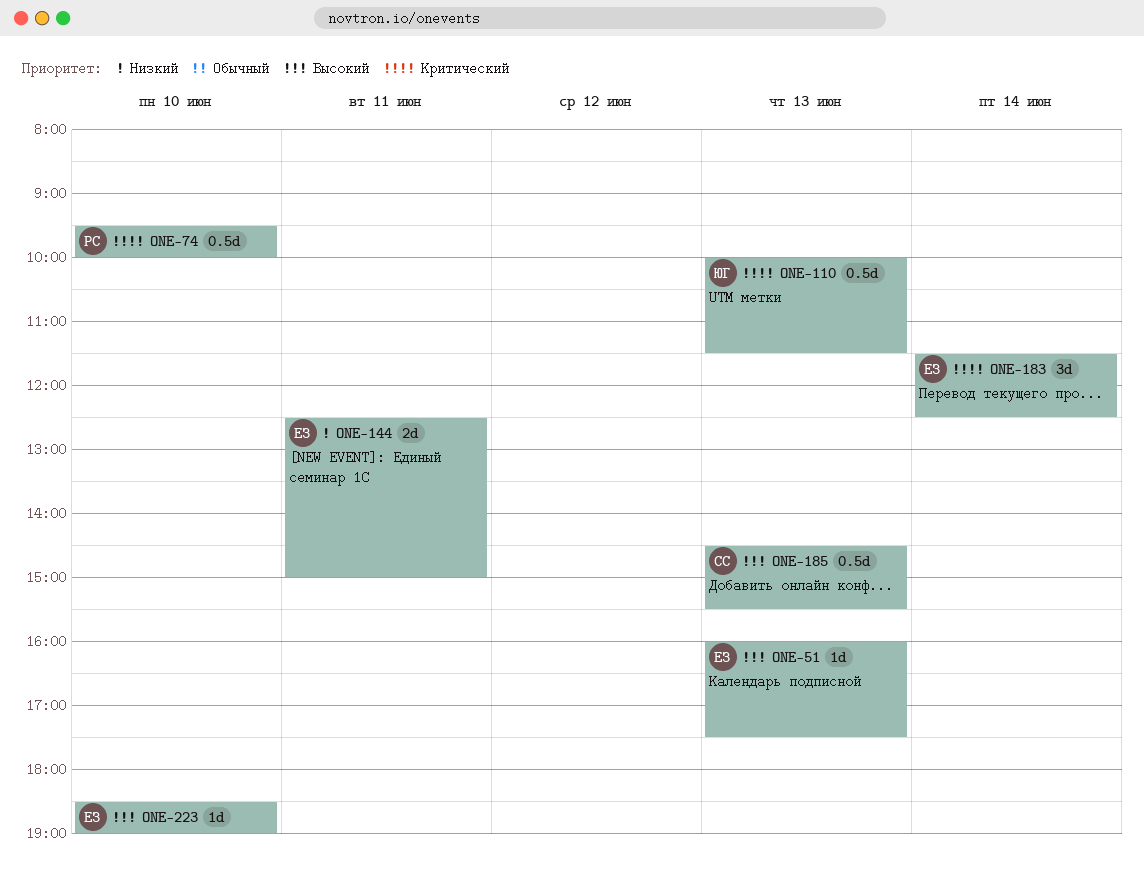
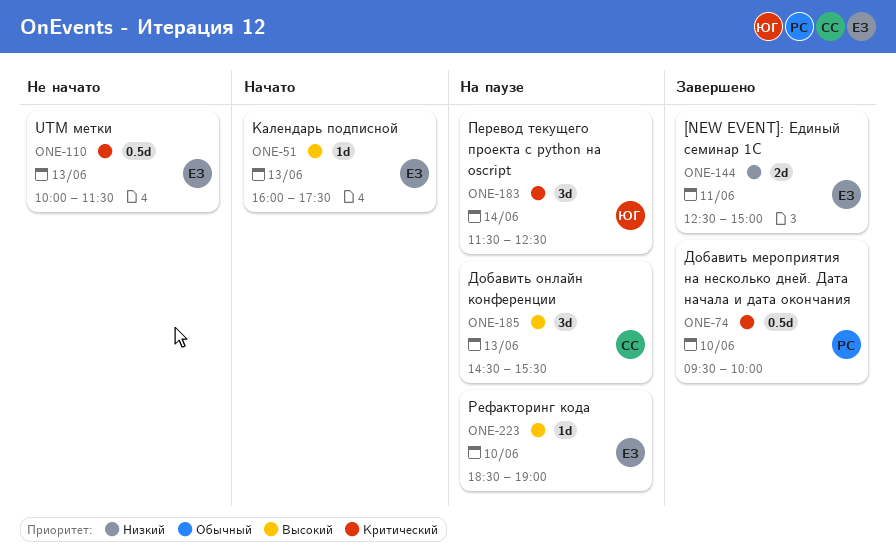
ONE-110, owner: ЮГ -> ЕЗ
ONE-183, owner: ЕЗ -> ЮГ
ONE-185, estimate: 0.5d -> 3d

